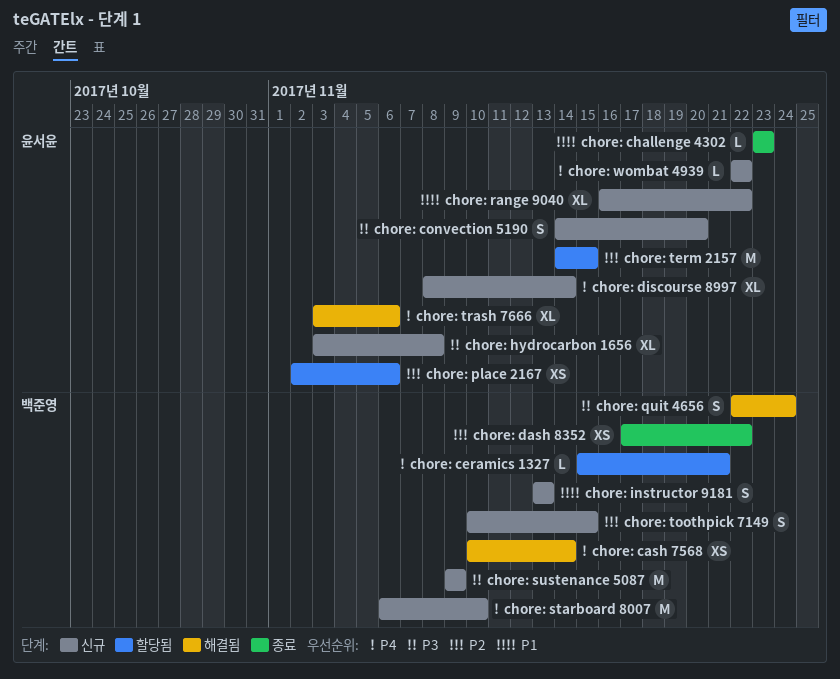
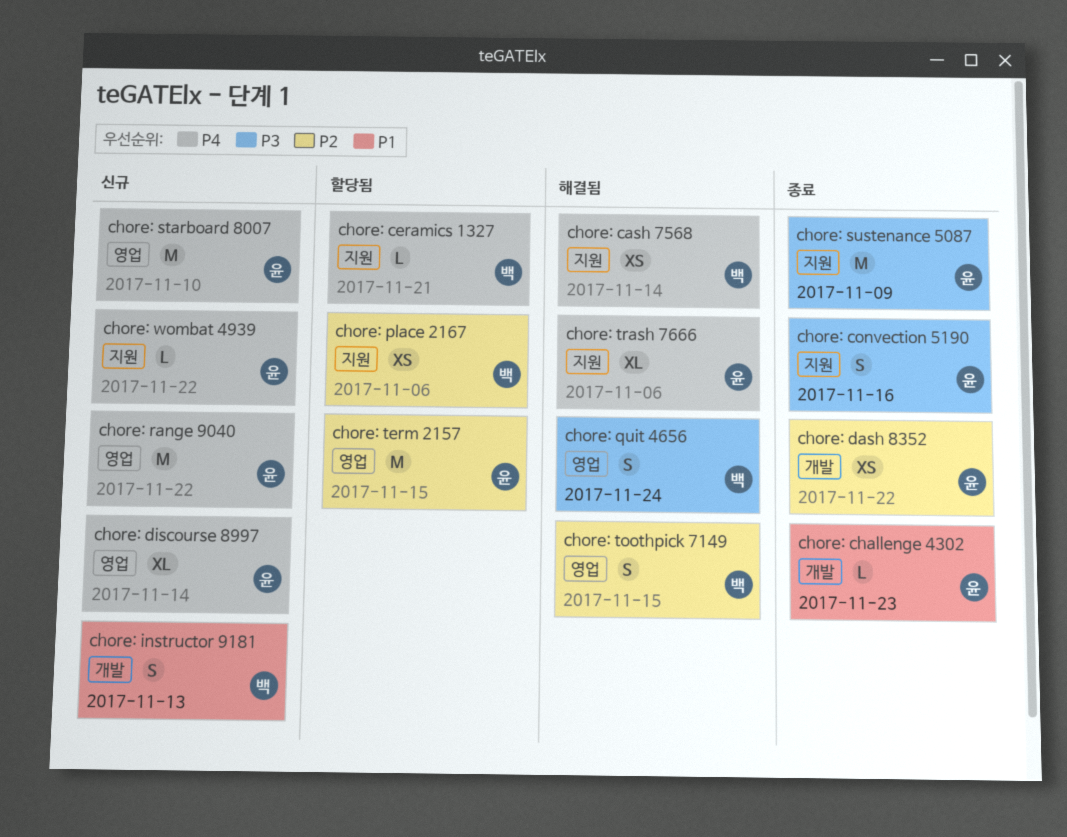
chore: convection 5190, status: 신규 -> 종료
chore: convection 5190, due: Nov 20 -> Nov 16
chore: dash 8352, owner: 백준영 -> 윤서윤
chore: hydrocarbon 1656: present -> none
chore: place 2167, owner: 윤서윤 -> 백준영
chore: range 9040, priority: P1 -> P4
chore: range 9040, estimate: XL -> M
chore: starboard 8007, owner: 백준영 -> 윤서윤
chore: sustenance 5087, status: 신규 -> 종료
chore: sustenance 5087, owner: 백준영 -> 윤서윤
chore: toothpick 7149, status: 신규 -> 해결됨

